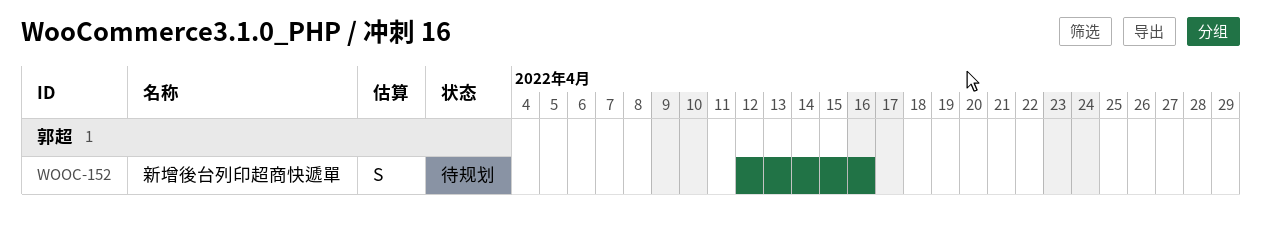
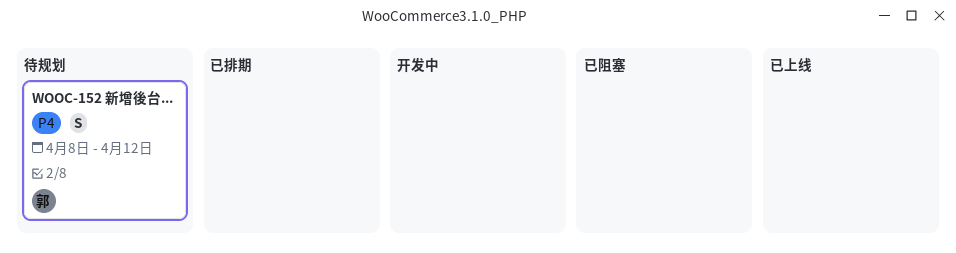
WOOC-152, start: Apr 12 -> Apr 8
WOOC-152, due: Apr 16 -> Apr 12

